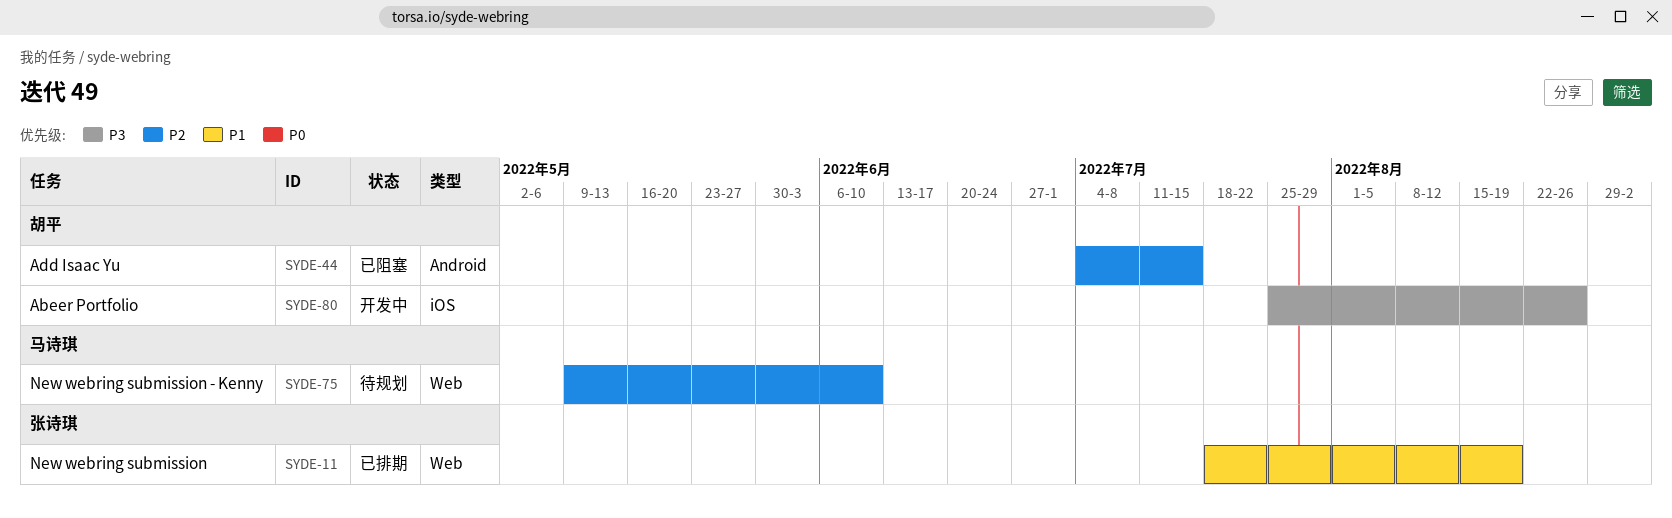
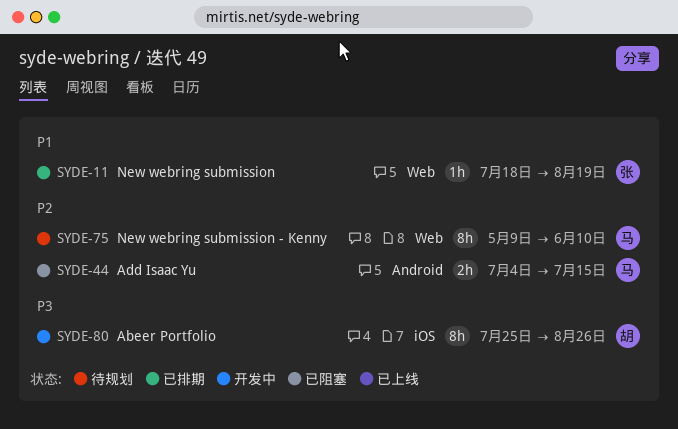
SYDE-44, owner: 胡平 -> 马诗琪

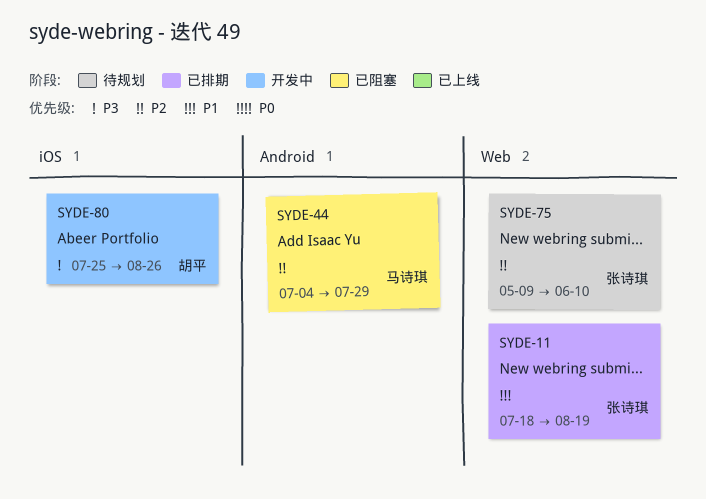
SYDE-44, due: Jul 15 -> Jul 29
SYDE-75, owner: 马诗琪 -> 张诗琪

